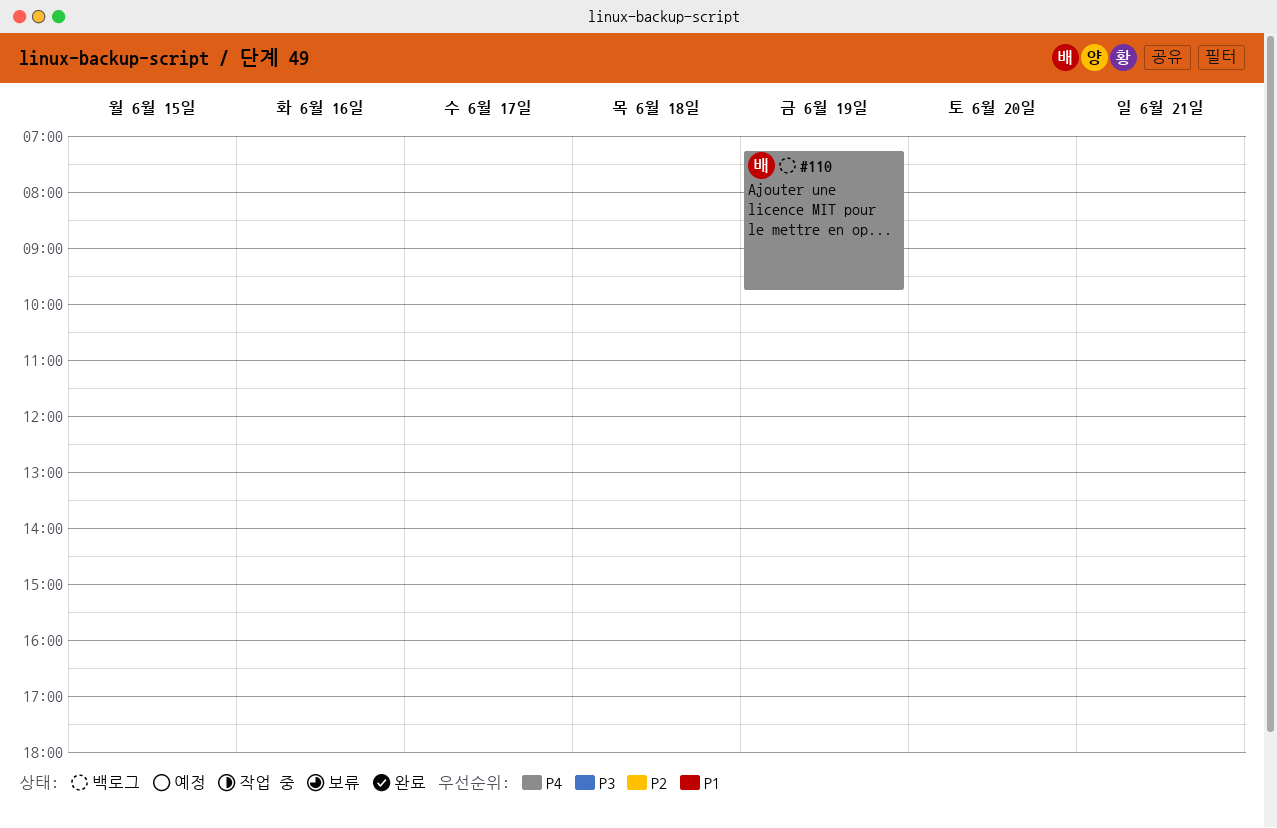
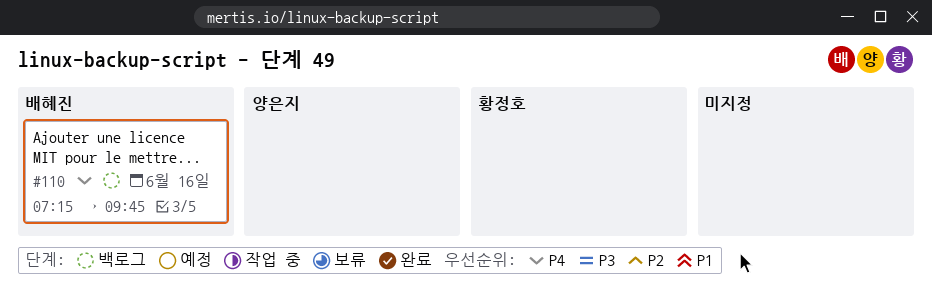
#110, day: Jun 19 -> Jun 16

